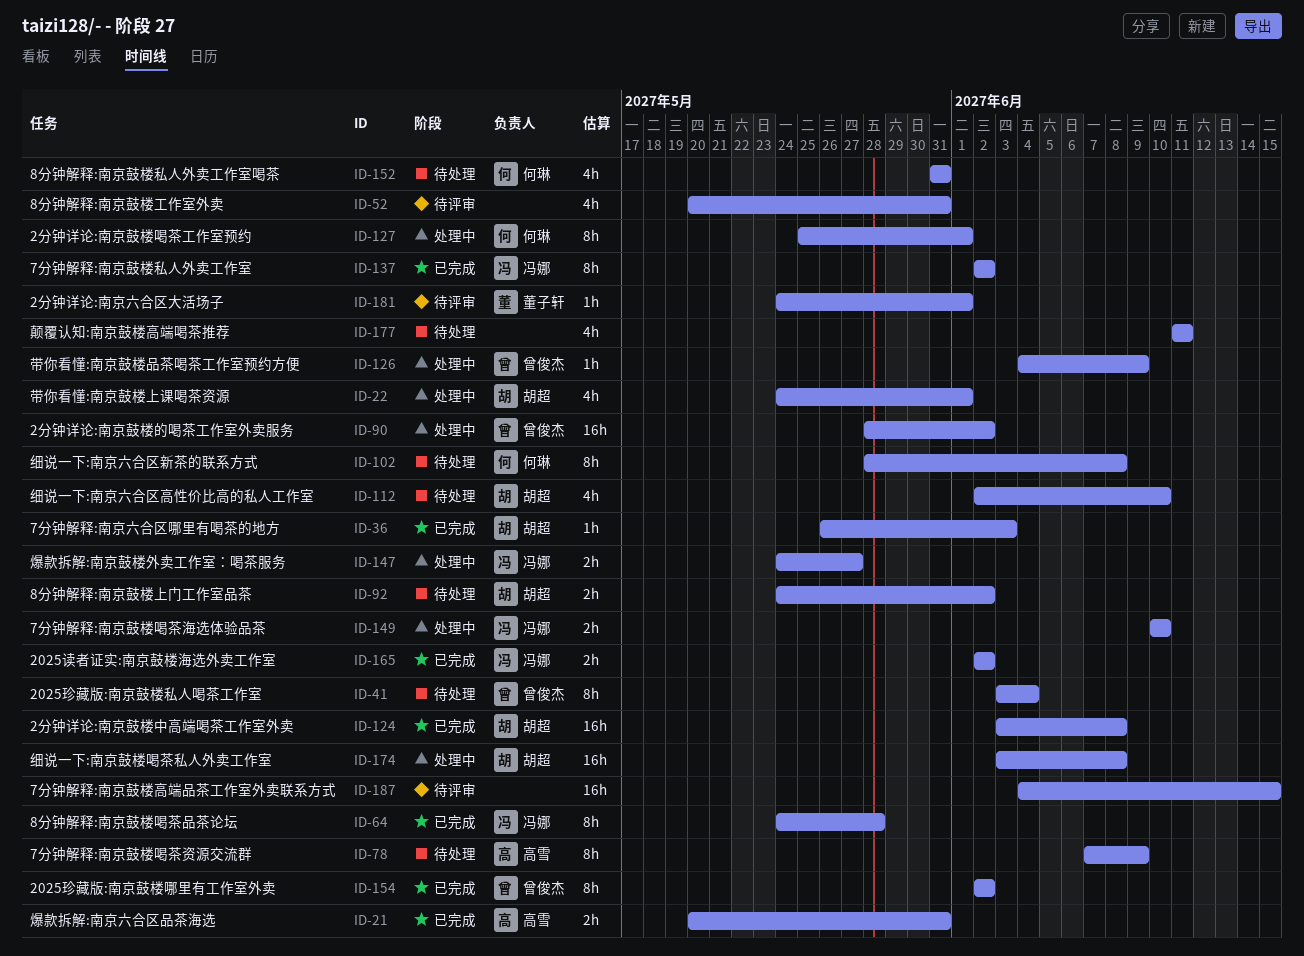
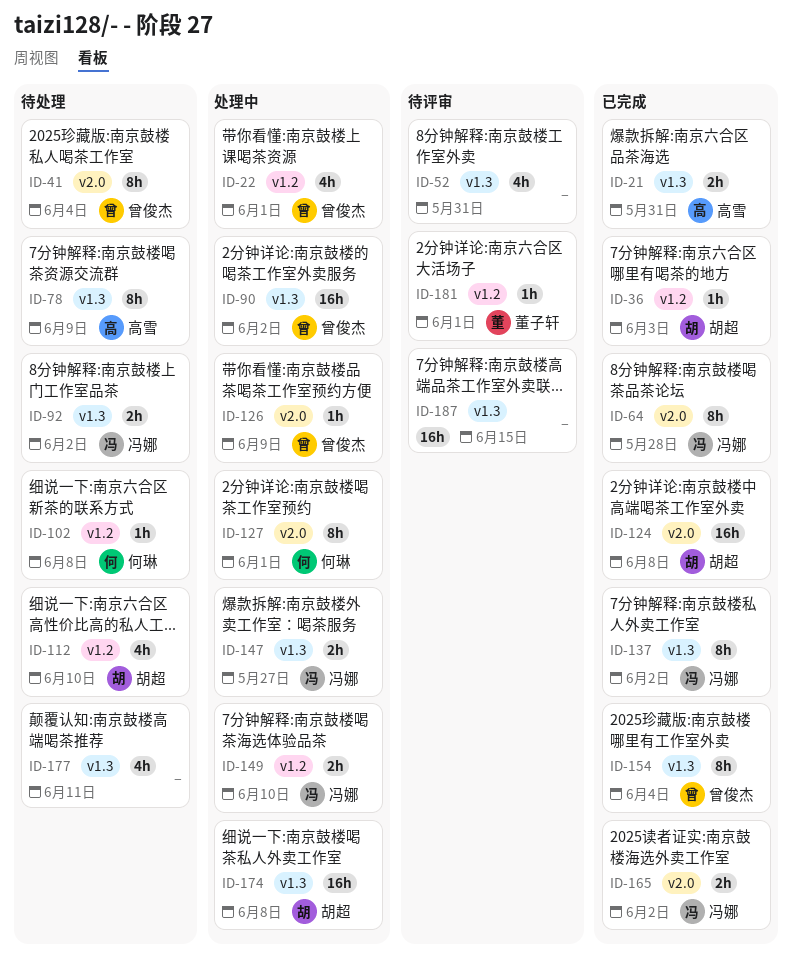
ID-22, owner: 胡超 -> 曾俊杰
ID-92, owner: 胡超 -> 冯娜
ID-102, estimate: 8h -> 1h
ID-152: present -> none
ID-154, due: Jun 2 -> Jun 4

